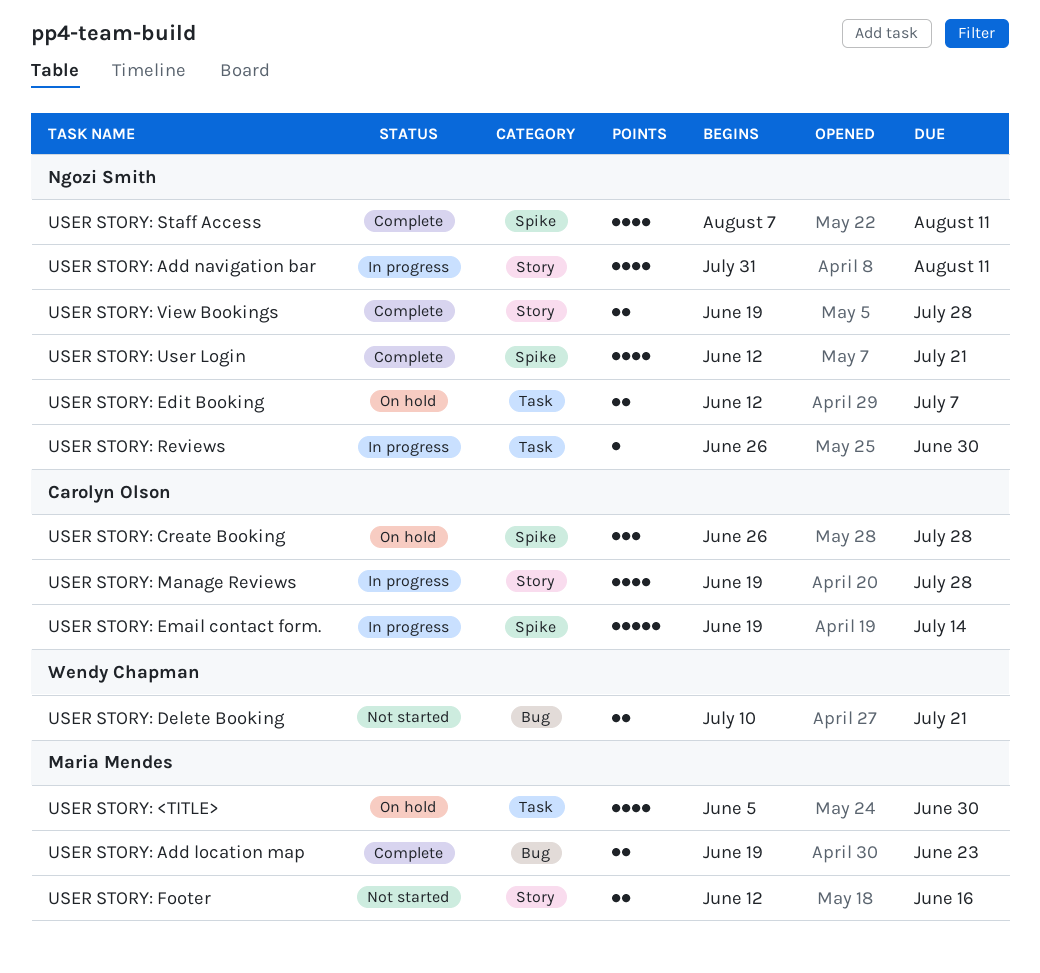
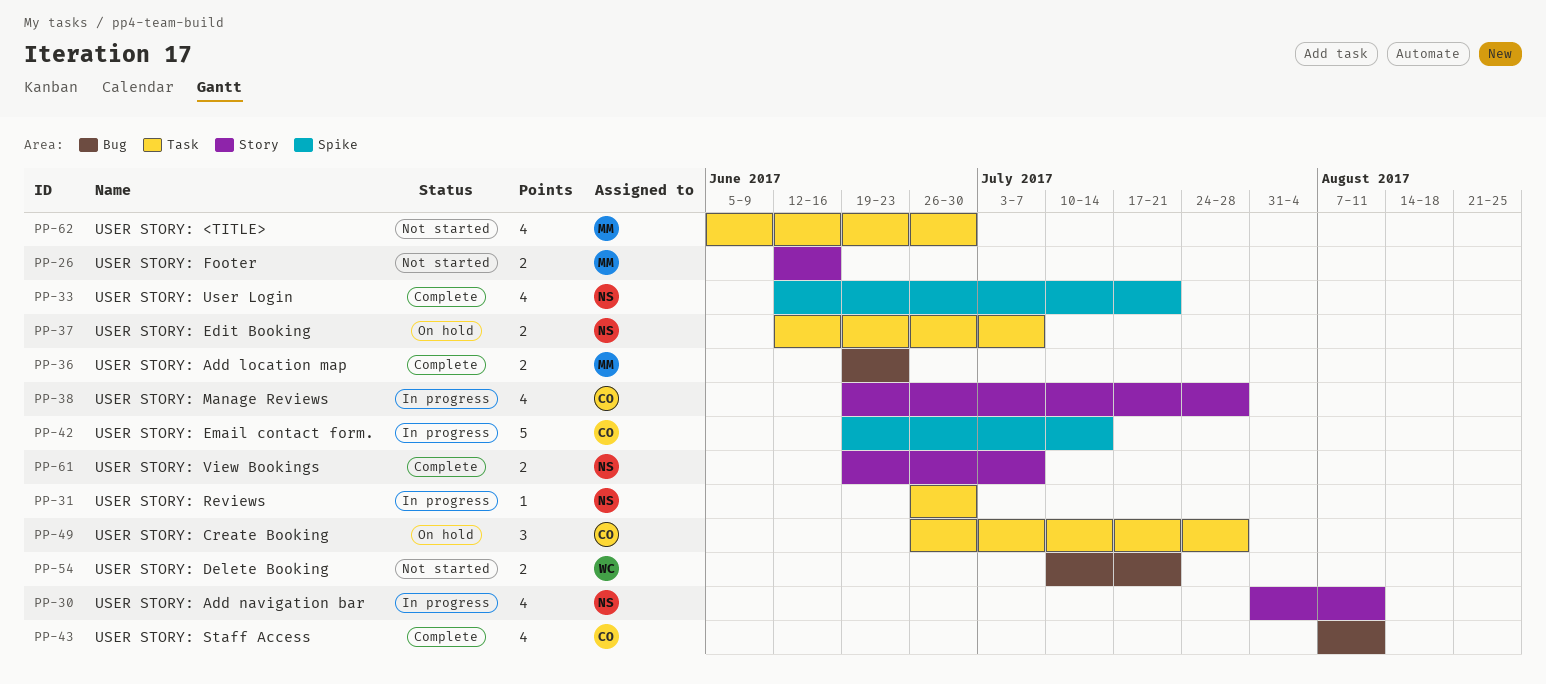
USER STORY: <TITLE>, status: On hold -> Not started
USER STORY: Create Booking, label: Spike -> Task
USER STORY: Staff Access, owner: Ngozi Smith -> Carolyn Olson
USER STORY: Staff Access, label: Spike -> Bug
USER STORY: View Bookings, due: Jul 28 -> Jul 7

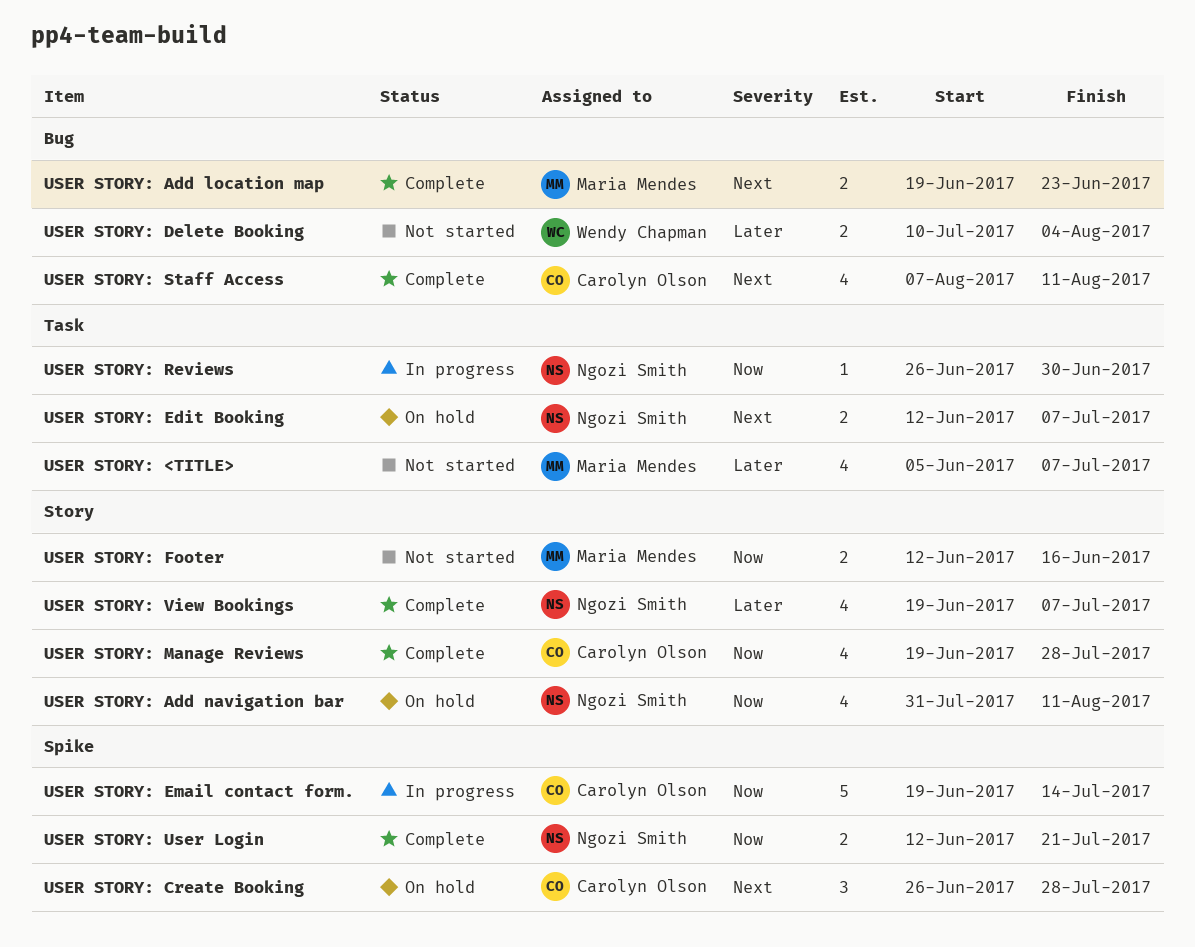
USER STORY: <TITLE>, due: Jun 30 -> Jul 7
USER STORY: Add navigation bar, status: In progress -> On hold
USER STORY: Create Booking, label: Task -> Spike
USER STORY: Delete Booking, due: Jul 21 -> Aug 4
USER STORY: Manage Reviews, status: In progress -> Complete
USER STORY: User Login, estimate: 4 -> 2
USER STORY: View Bookings, estimate: 2 -> 4

